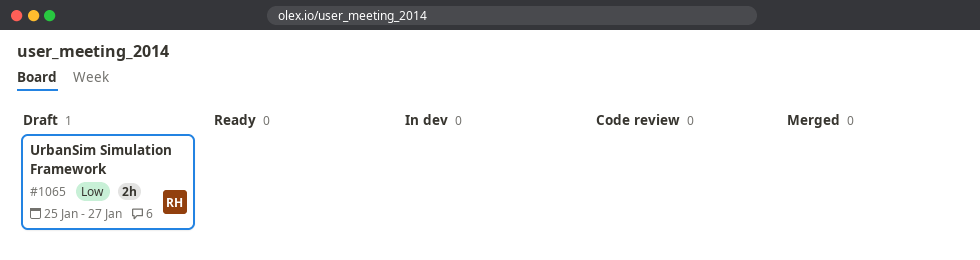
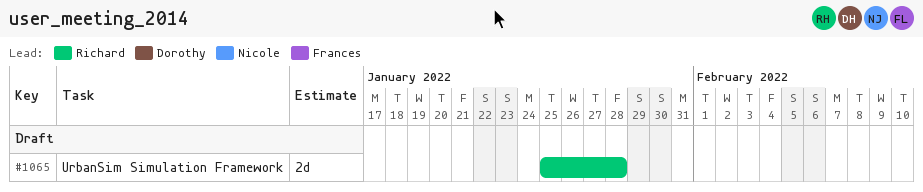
#1065, estimate: 2h -> 2d
#1065, due: Jan 27 -> Jan 28

